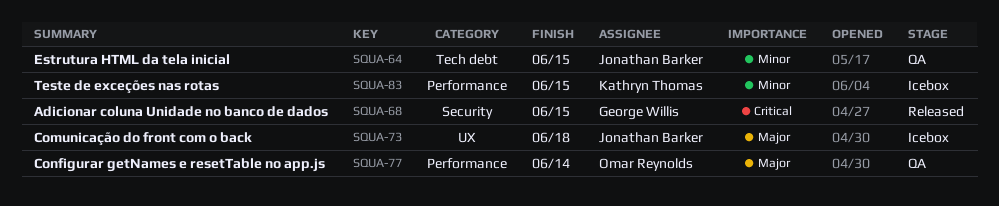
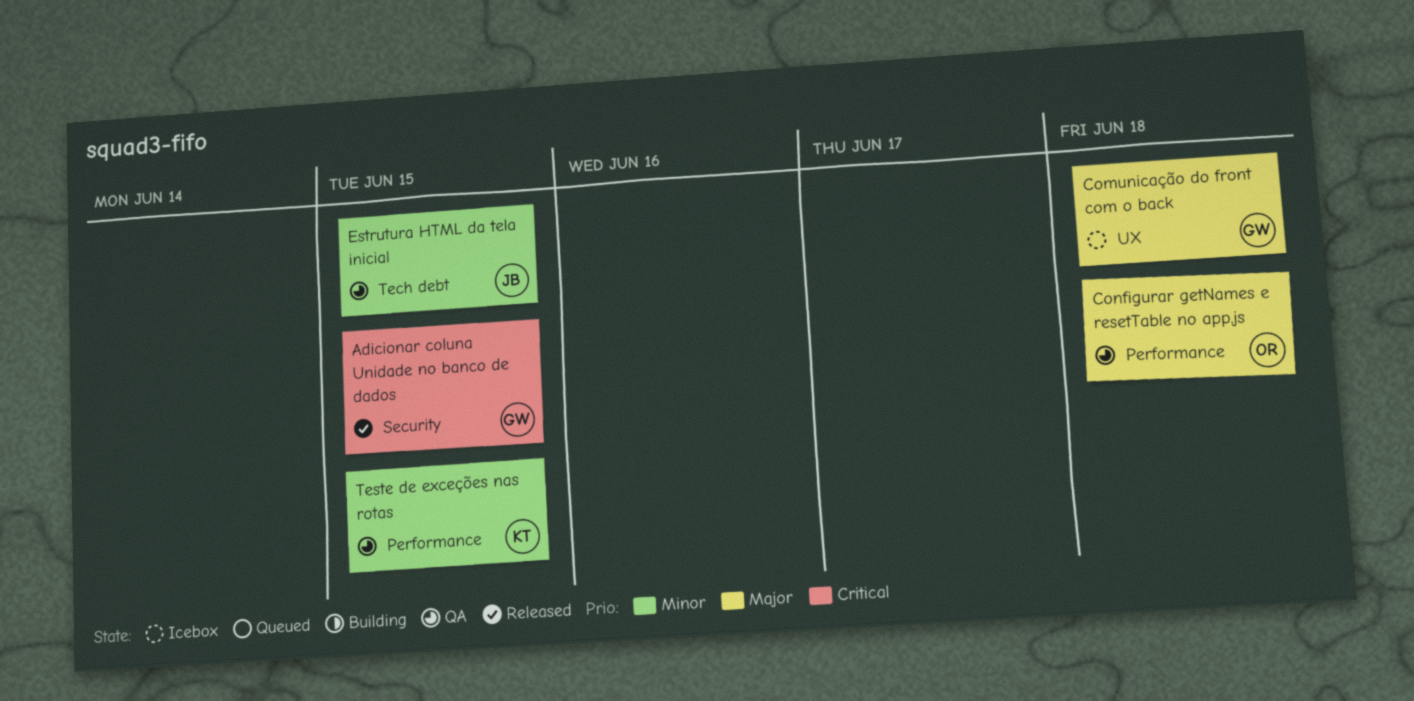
Comunicação do front com o back, owner: Jonathan Barker -> George Willis
Configurar getNames e resetTable no app.js, due: Jun 14 -> Jun 18
Teste de exceções nas rotas, status: Icebox -> QA

